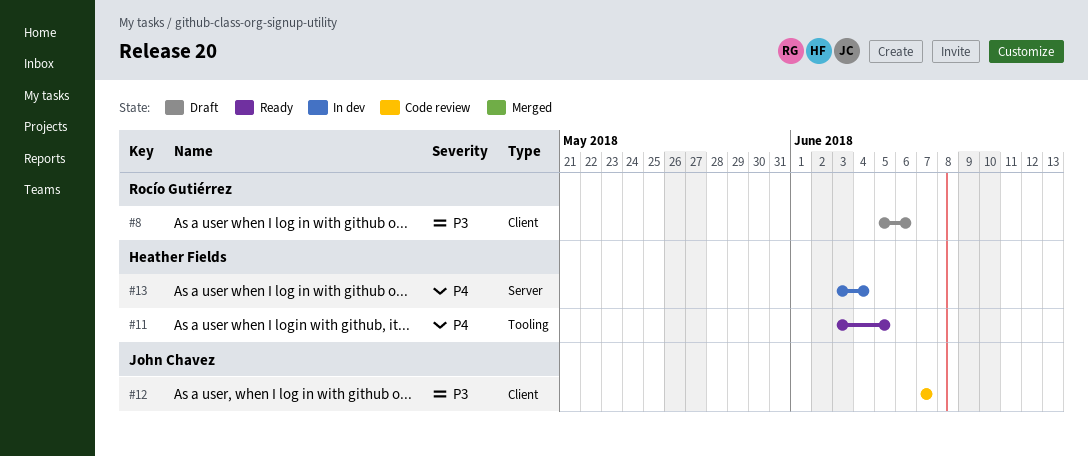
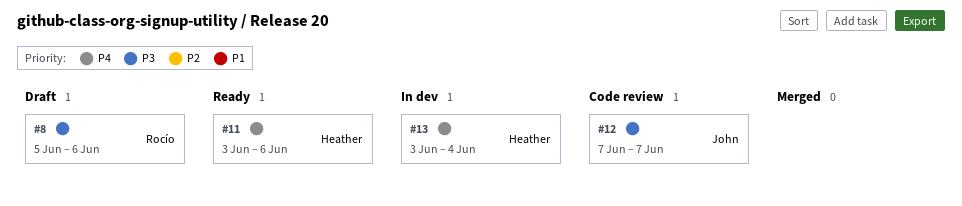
#11, due: Jun 5 -> Jun 6

